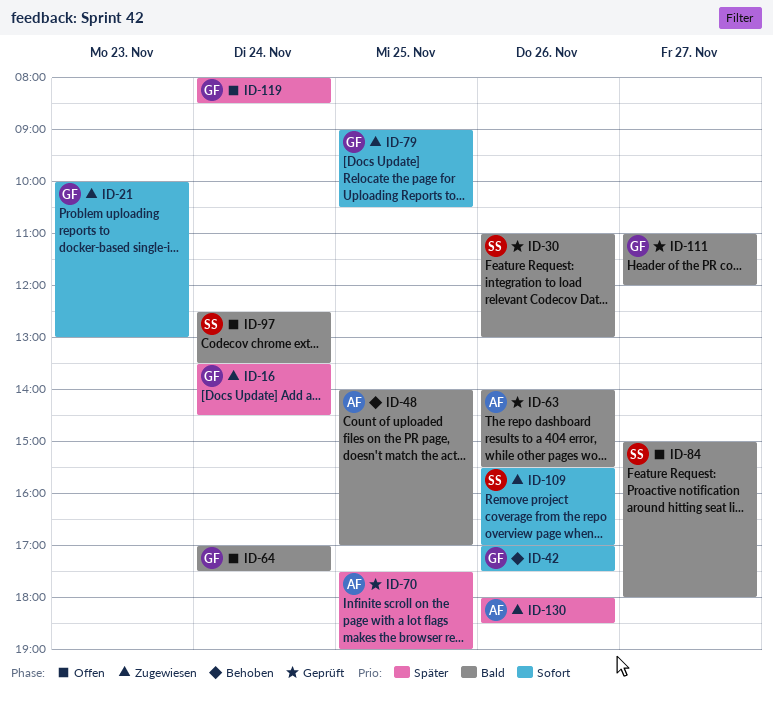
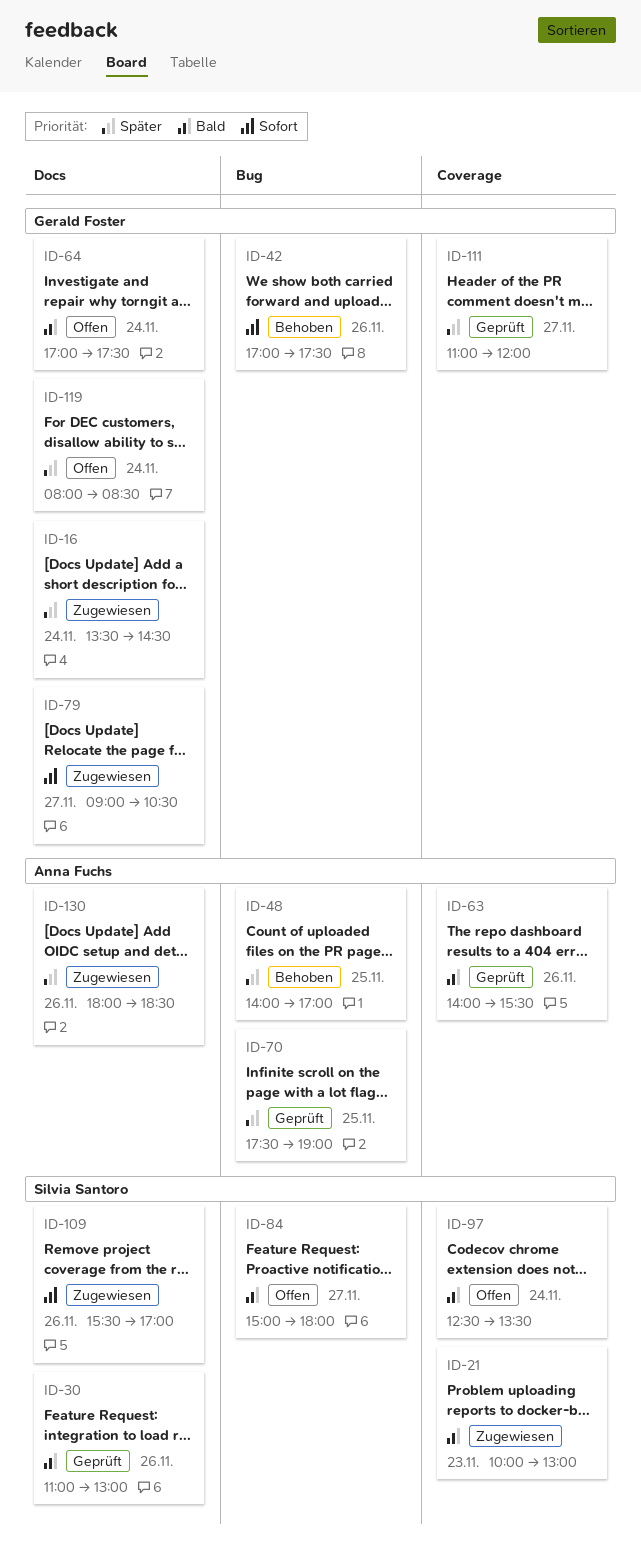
ID-21, owner: Gerald Foster -> Silvia Santoro
ID-21, priority: Sofort -> Bald
ID-48, priority: Bald -> Später
ID-79, day: Nov 25 -> Nov 27
ID-111, priority: Bald -> Später

